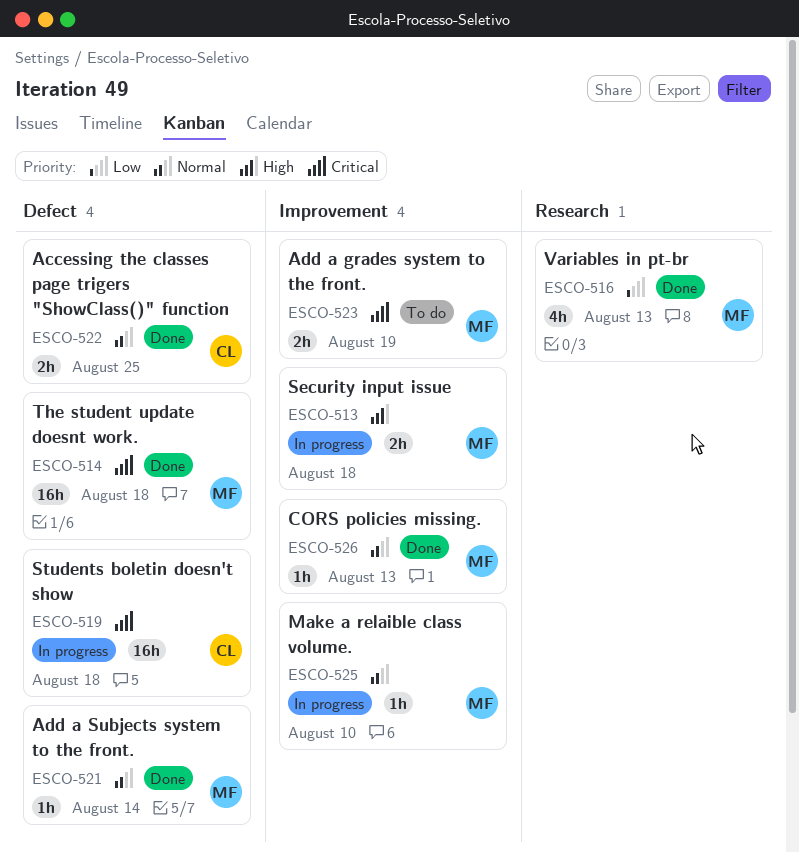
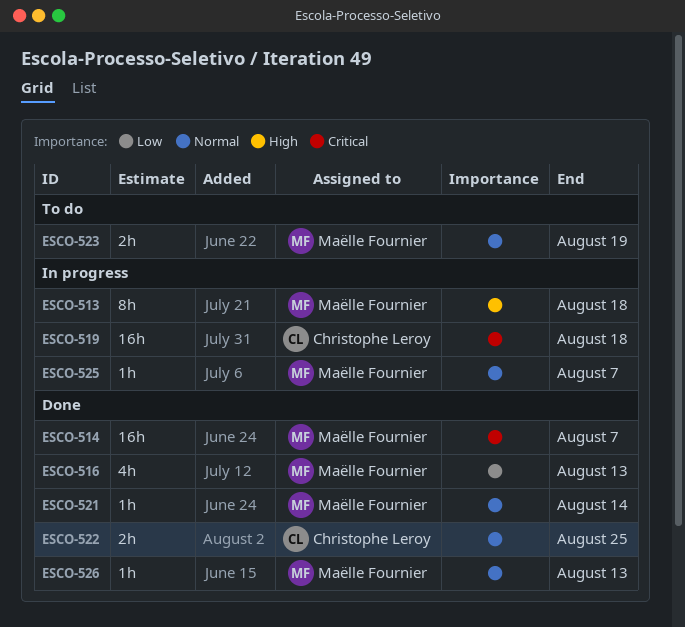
ESCO-513, estimate: 2h -> 8h
ESCO-514, due: Aug 18 -> Aug 7
ESCO-523, priority: Critical -> Normal
ESCO-525, due: Aug 10 -> Aug 7

